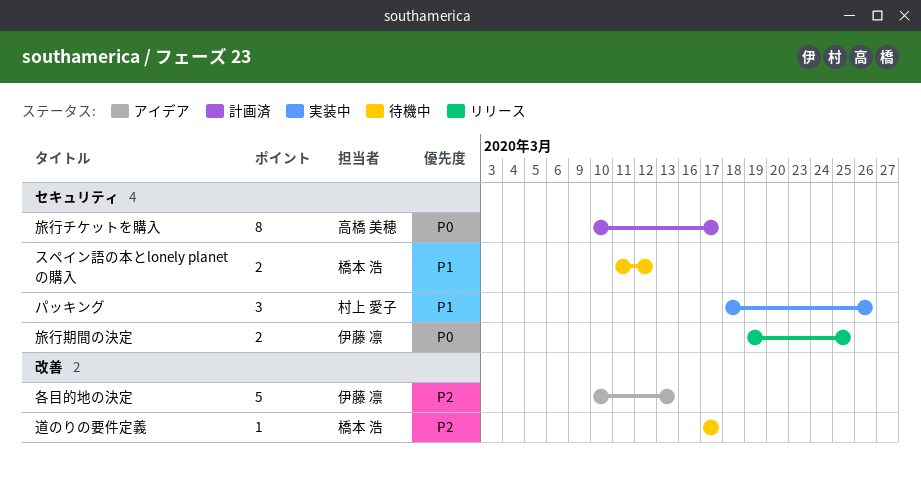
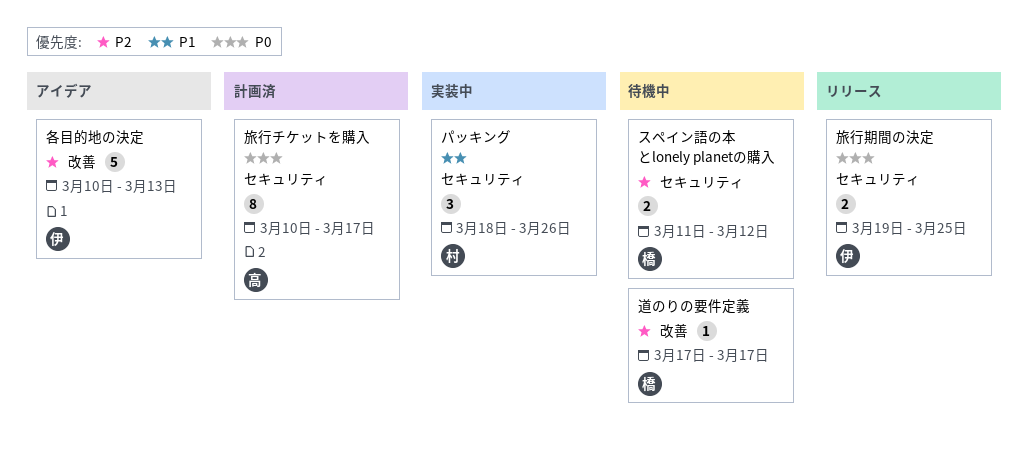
スペイン語の本とlonely planetの購入, priority: P1 -> P2

